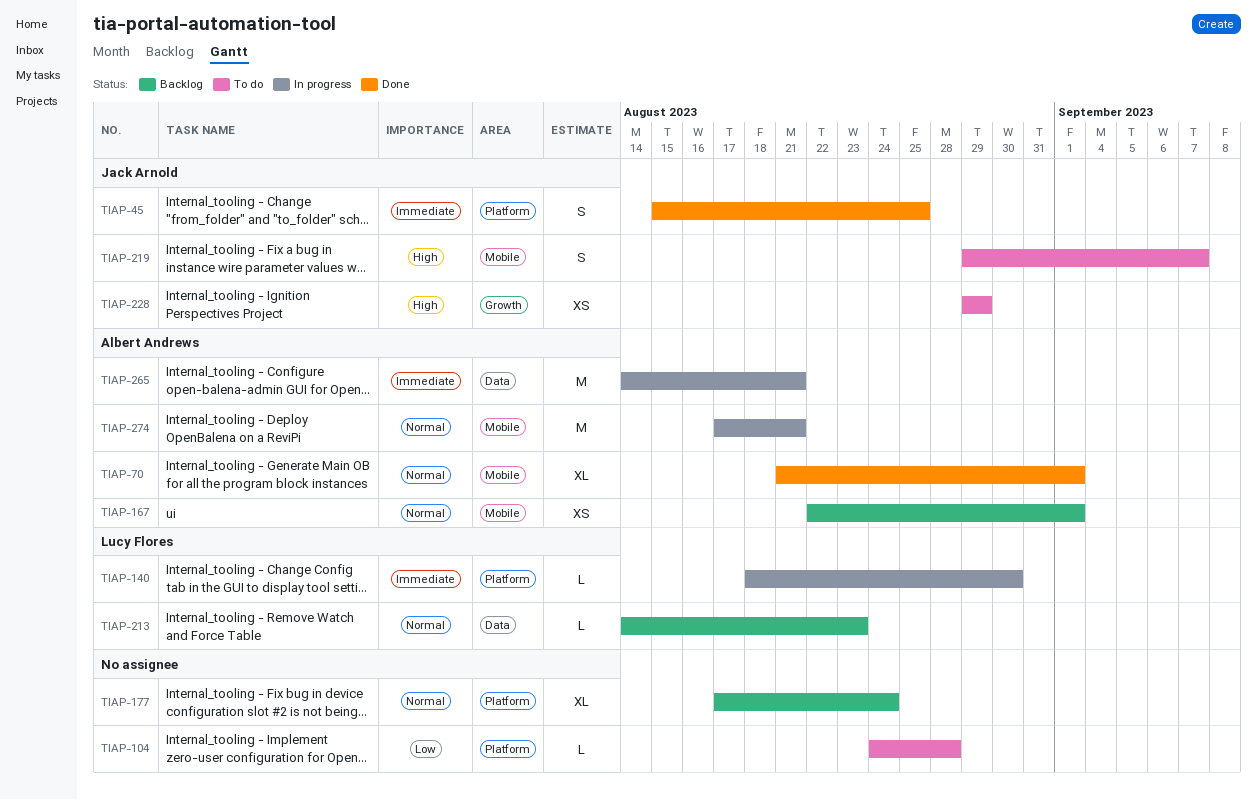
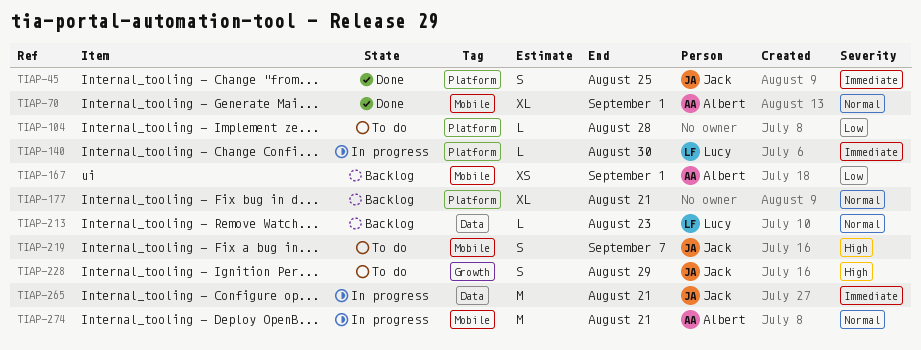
TIAP-167, priority: Normal -> Low
TIAP-177, due: Aug 24 -> Aug 21
TIAP-228, estimate: XS -> S
TIAP-265, owner: Albert Andrews -> Jack Arnold

